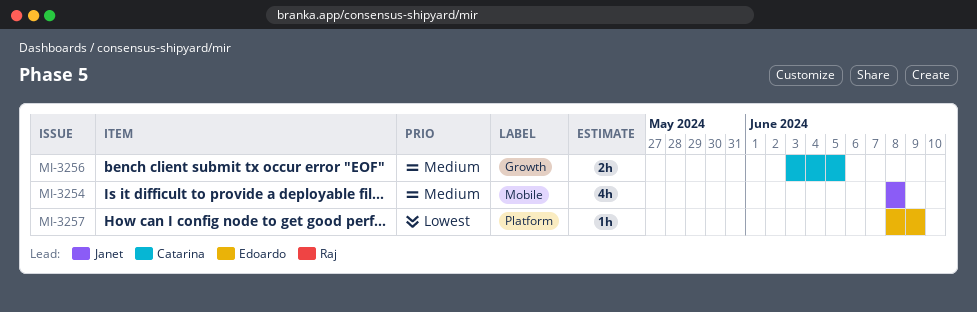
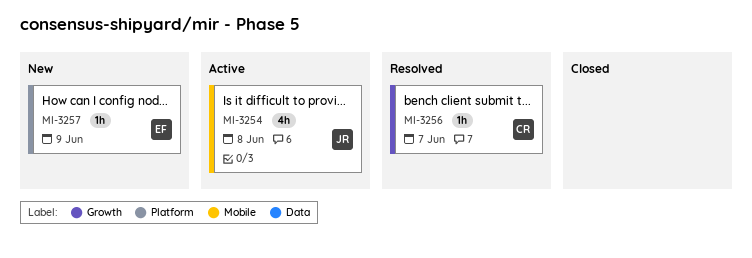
MI-3256, estimate: 2h -> 1h
MI-3256, due: Jun 5 -> Jun 7

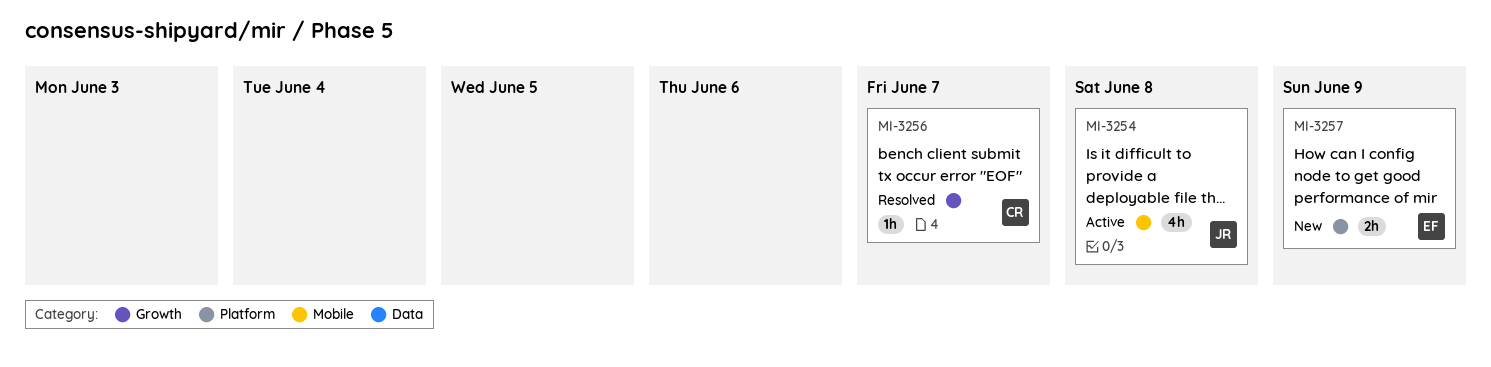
MI-3257, estimate: 1h -> 2h

